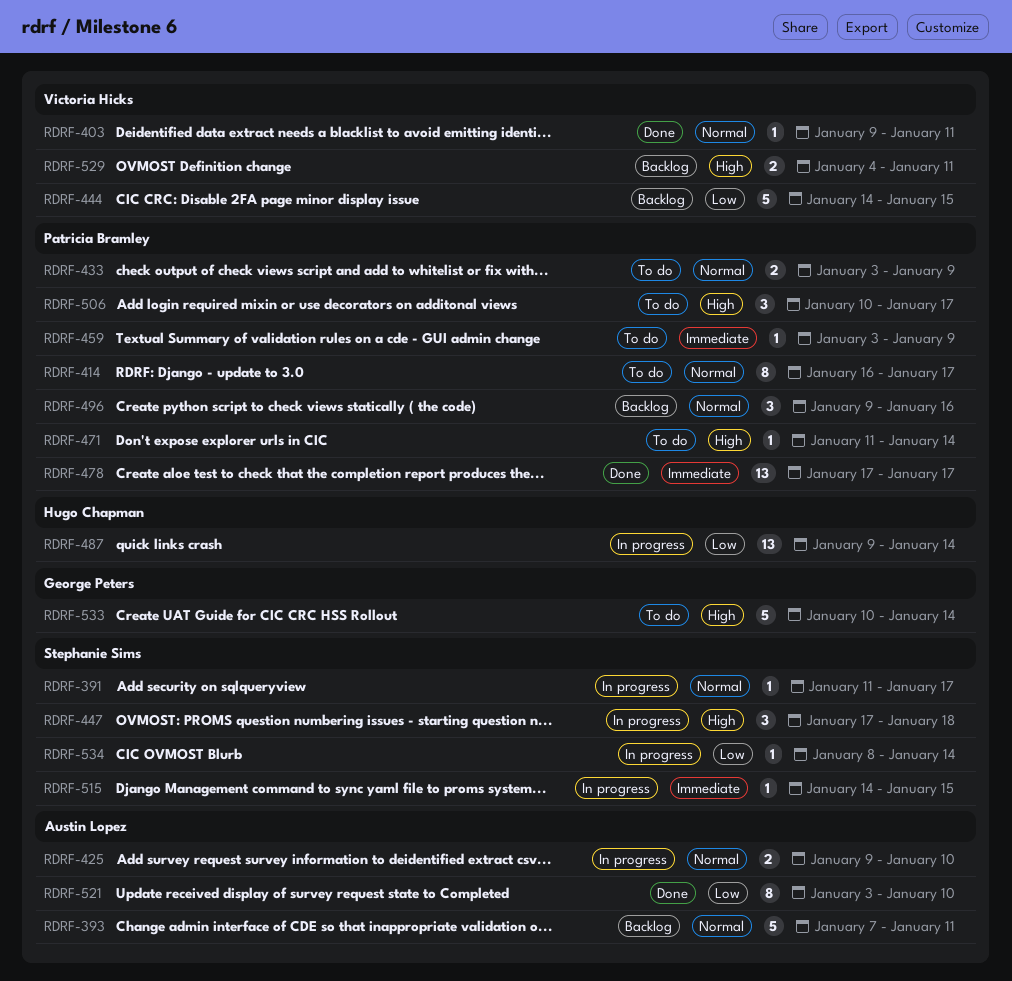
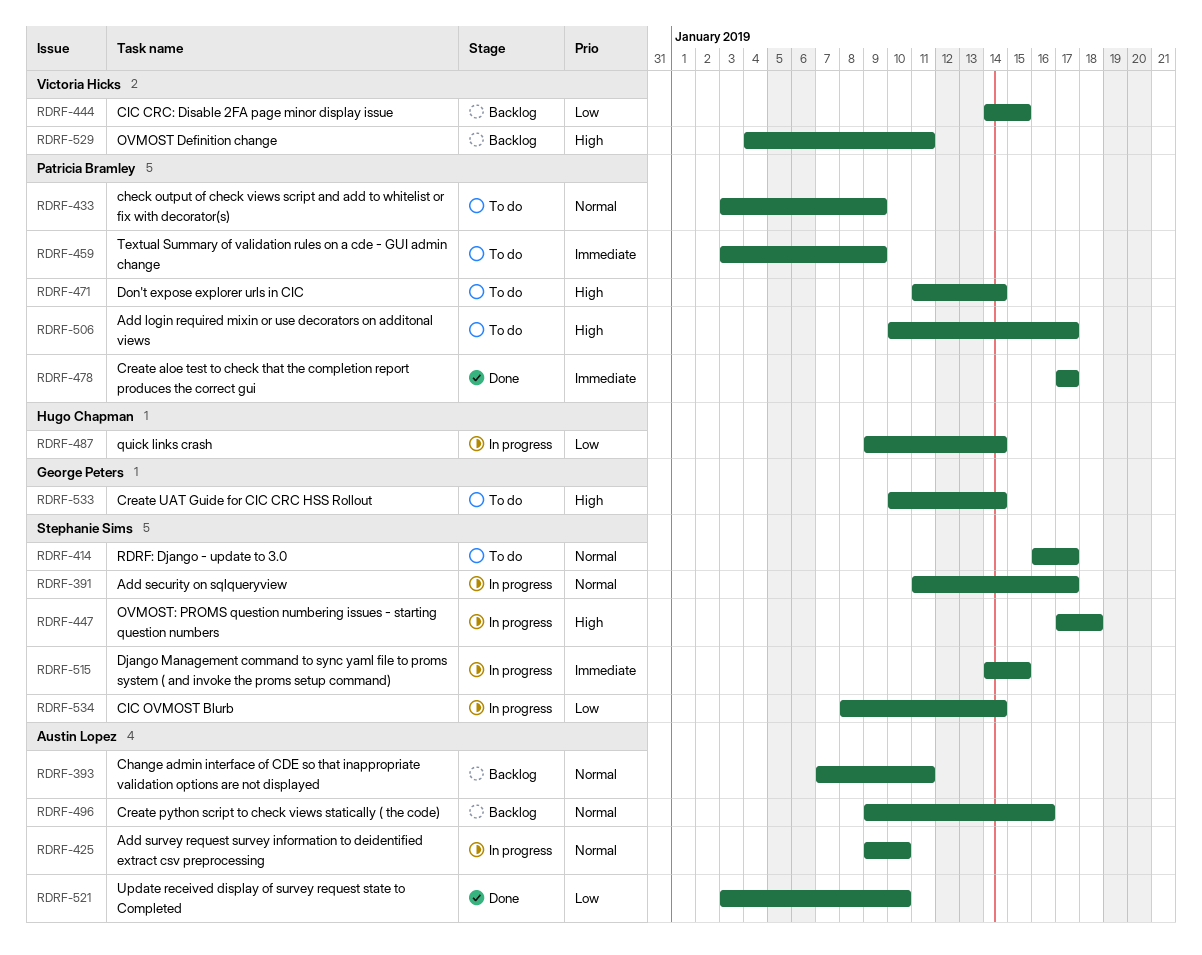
RDRF-403: present -> none
RDRF-414, owner: Patricia Bramley -> Stephanie Sims
RDRF-496, owner: Patricia Bramley -> Austin Lopez

